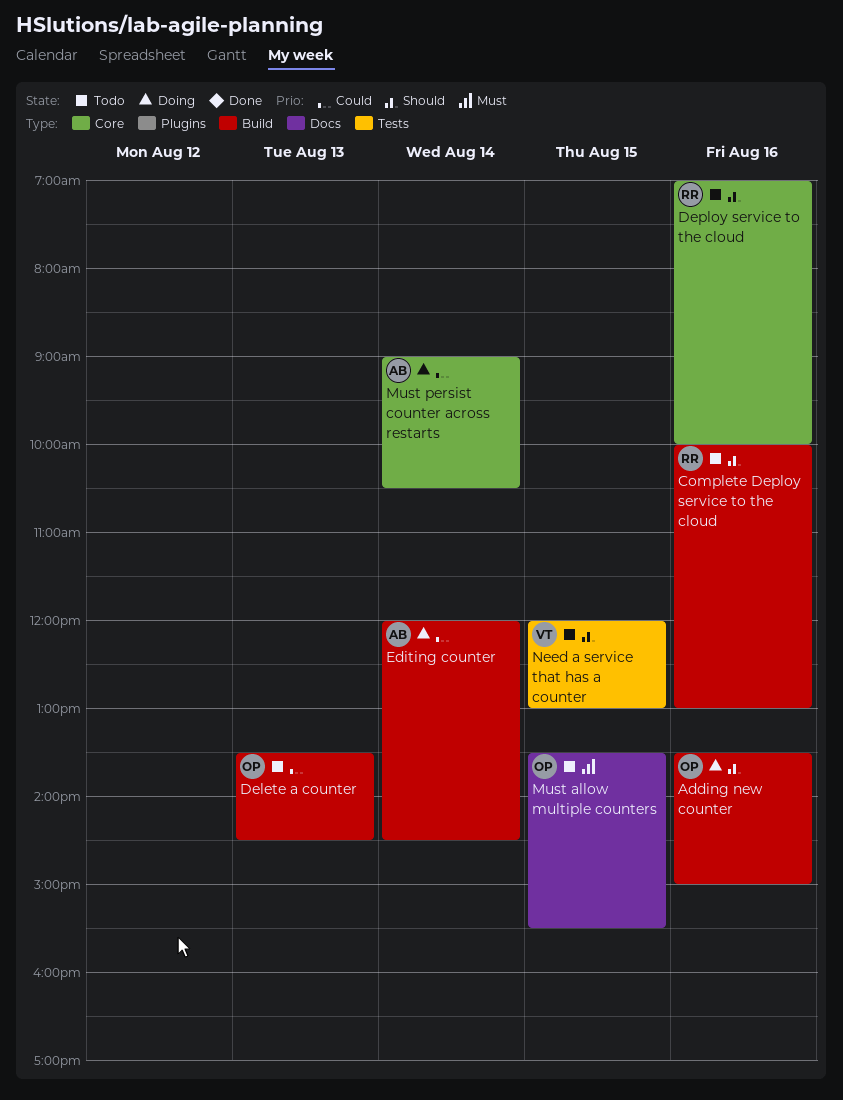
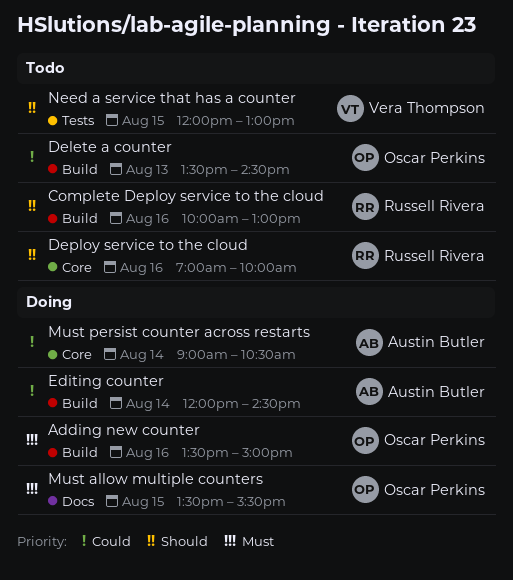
Adding new counter, priority: Should -> Must
Must allow multiple counters, status: Todo -> Doing

